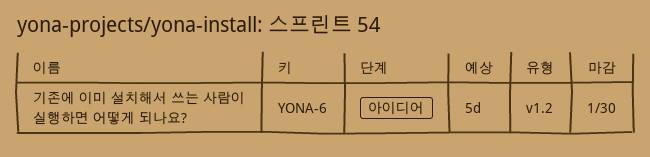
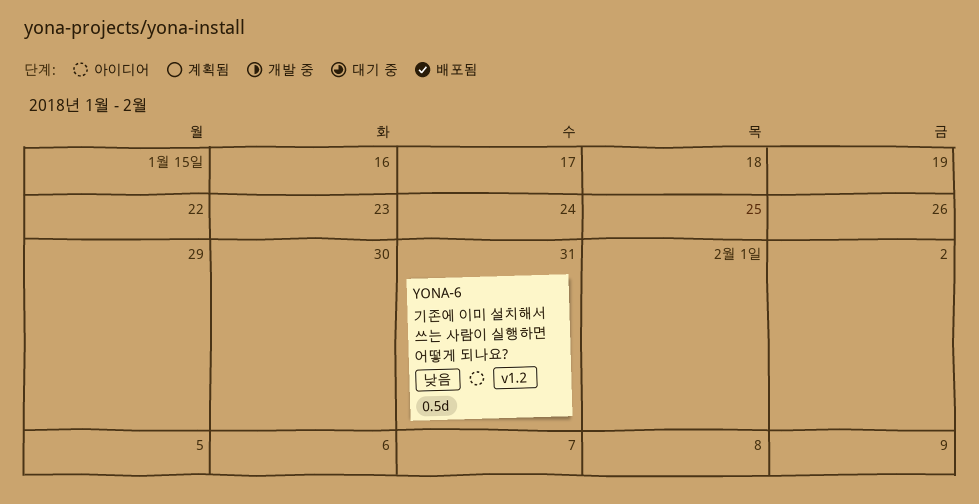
YONA-6, estimate: 5d -> 0.5d
YONA-6, due: Jan 30 -> Jan 31

